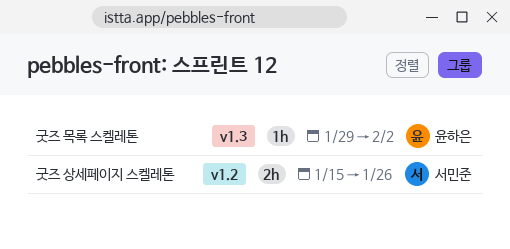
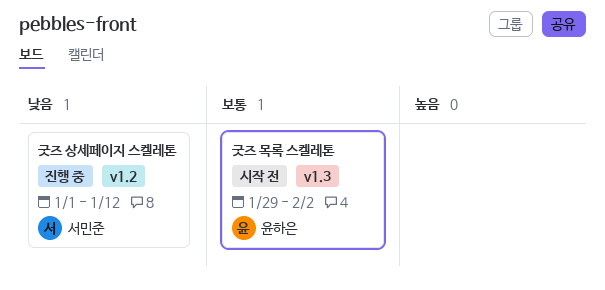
굿즈 상세페이지 스켈레톤, start: Jan 15 -> Jan 1
굿즈 상세페이지 스켈레톤, due: Jan 26 -> Jan 12

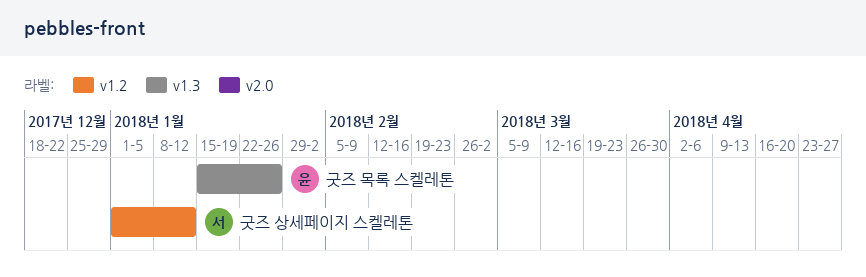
굿즈 목록 스켈레톤, start: Jan 29 -> Jan 15
굿즈 목록 스켈레톤, due: Feb 2 -> Jan 26

